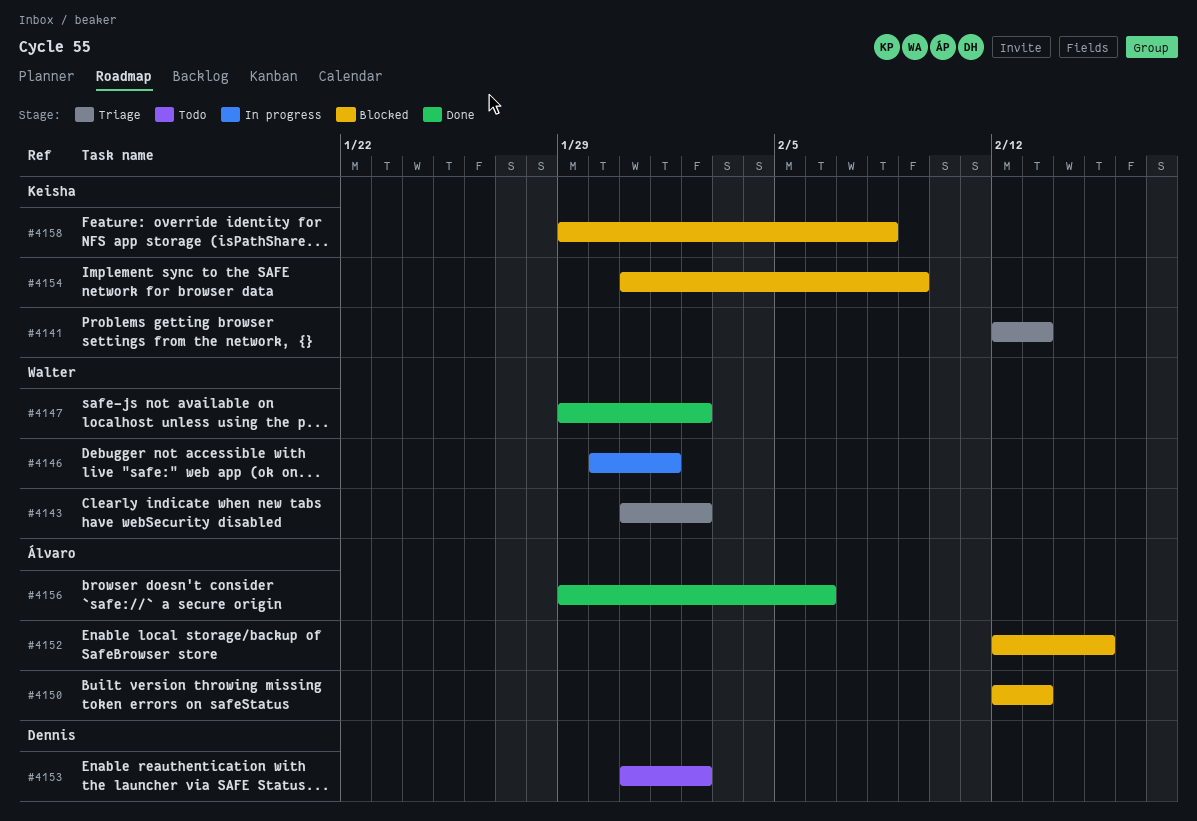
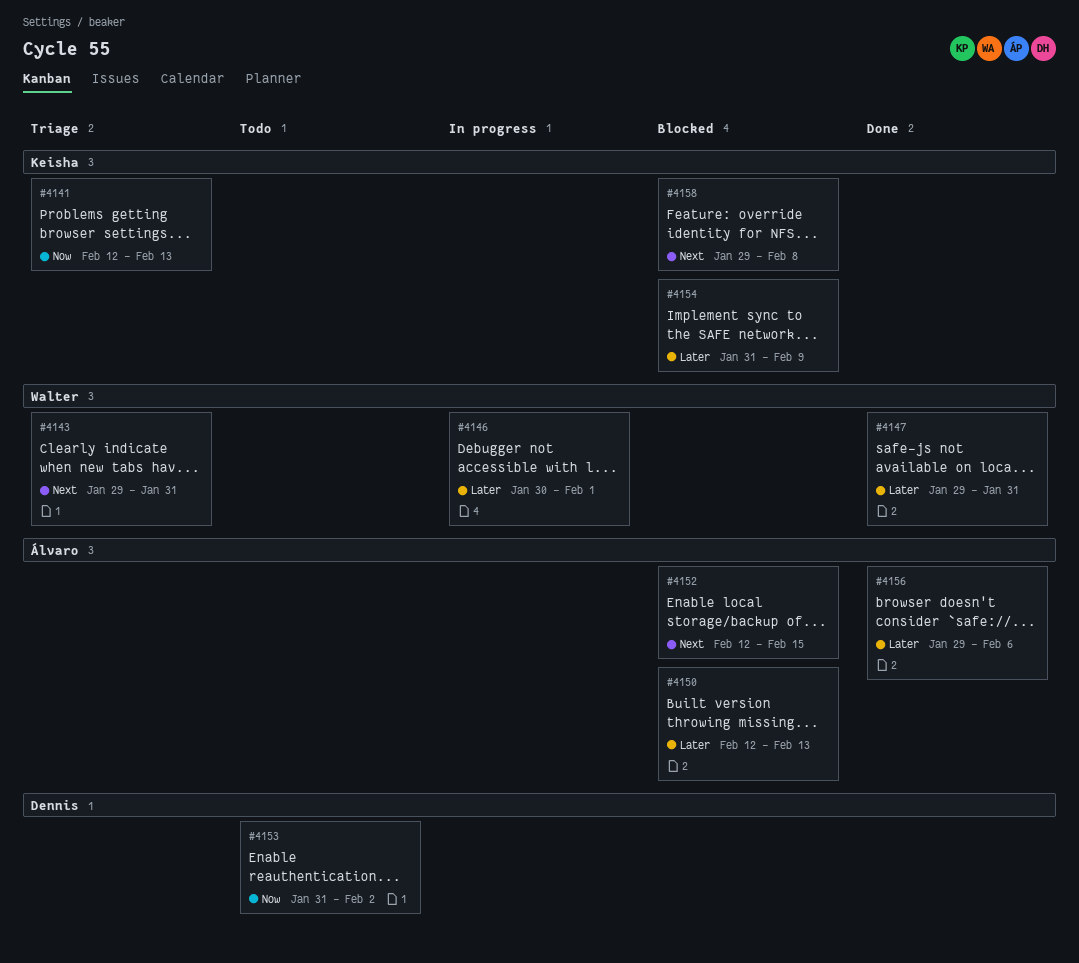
#4143, start: Jan 31 -> Jan 29
#4143, due: Feb 2 -> Jan 31
#4147, due: Feb 2 -> Jan 31

